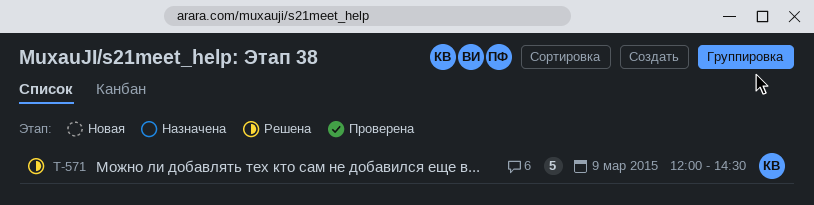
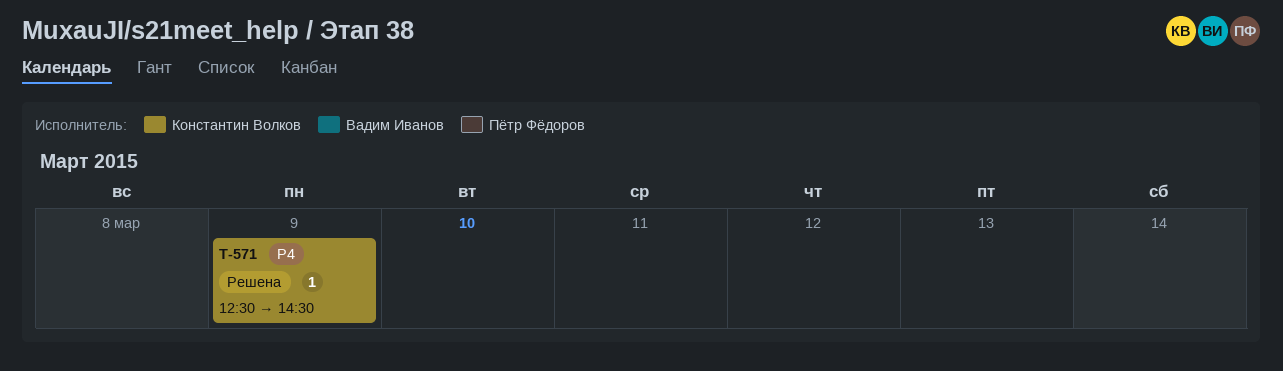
T-571, estimate: 5 -> 1
T-571, begins: 12:00 -> 12:30

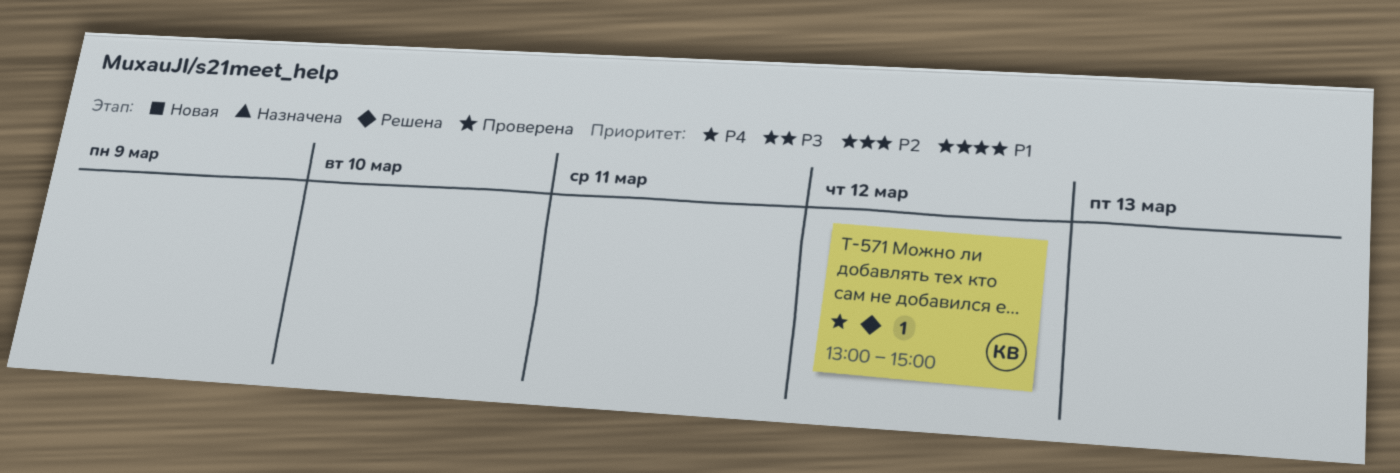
T-571, day: Mar 9 -> Mar 12
T-571, begins: 12:30 -> 13:00
T-571, ends: 14:30 -> 15:00

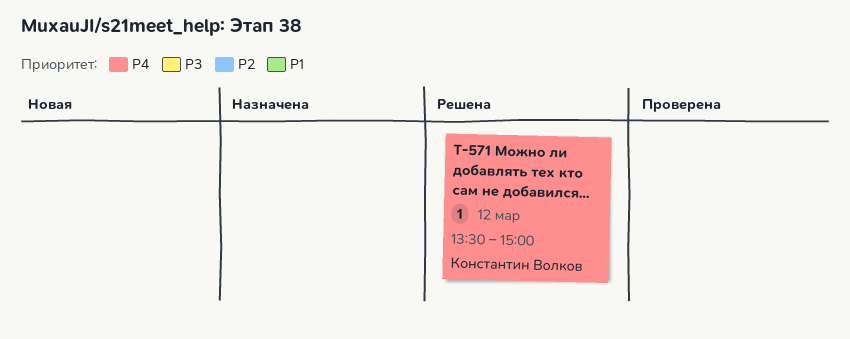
T-571, begins: 13:00 -> 13:30

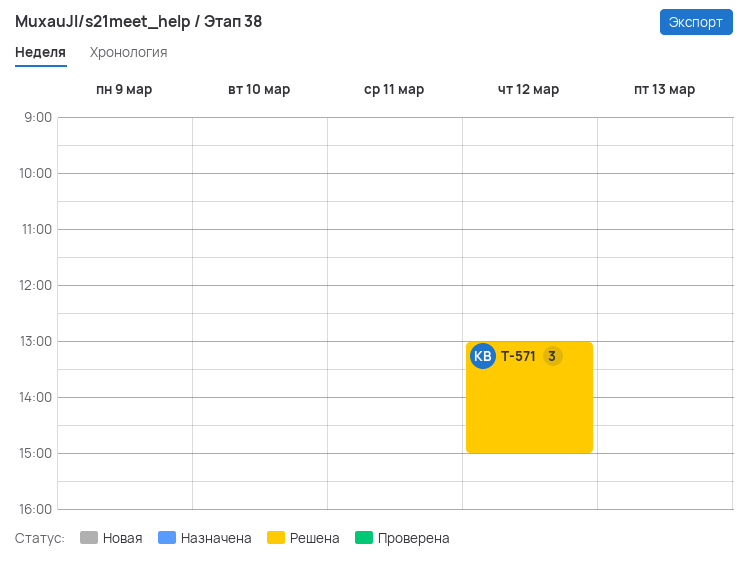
T-571, estimate: 1 -> 3
T-571, begins: 13:30 -> 13:00

